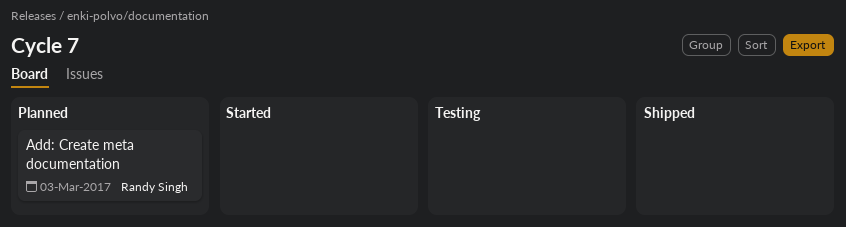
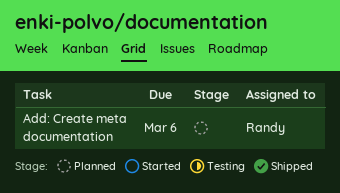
Add: Create meta documentation, due: Mar 3 -> Mar 6

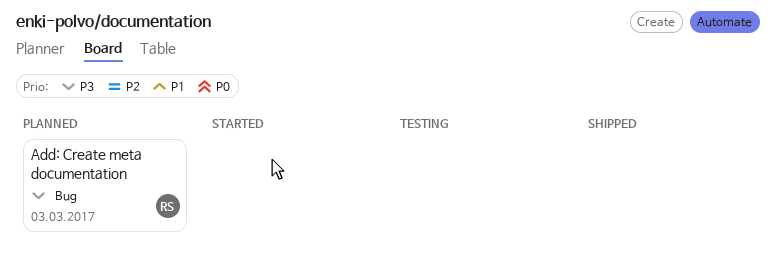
Add: Create meta documentation, due: Mar 6 -> Mar 3

